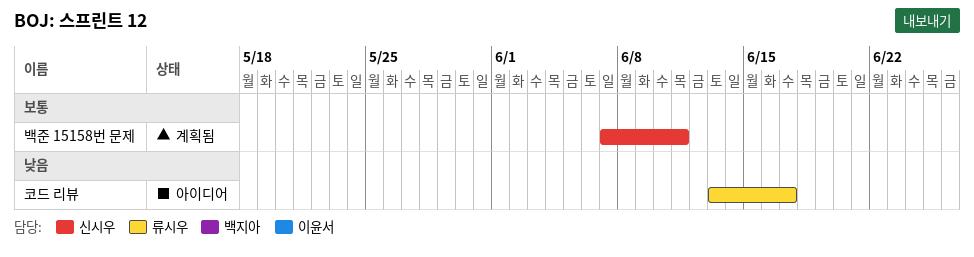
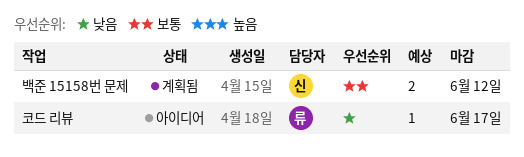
백준 15158번 문제, due: Jun 11 -> Jun 12

